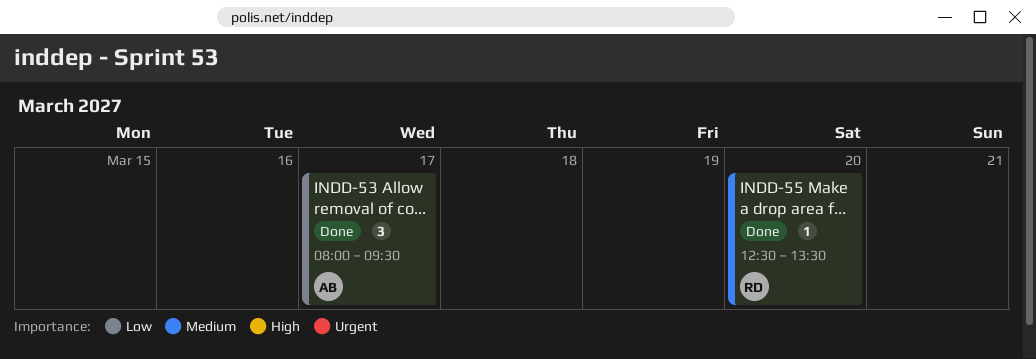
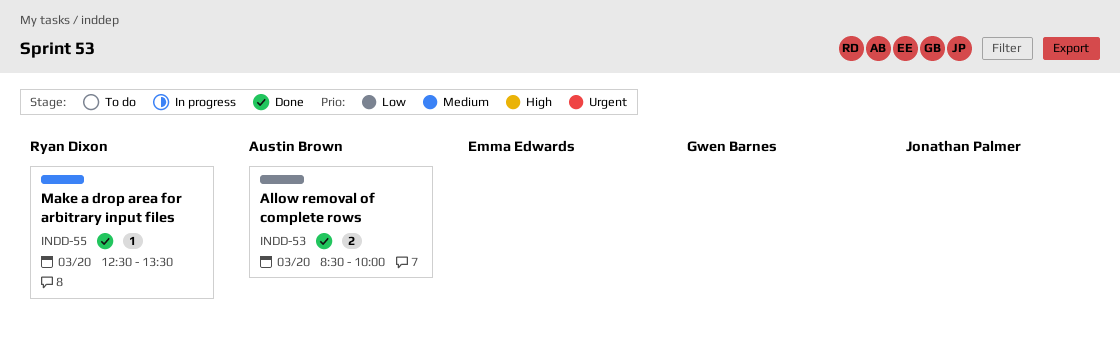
INDD-53, estimate: 3 -> 2
INDD-53, day: Mar 17 -> Mar 20
INDD-53, begins: 08:00 -> 08:30
INDD-53, ends: 09:30 -> 10:00

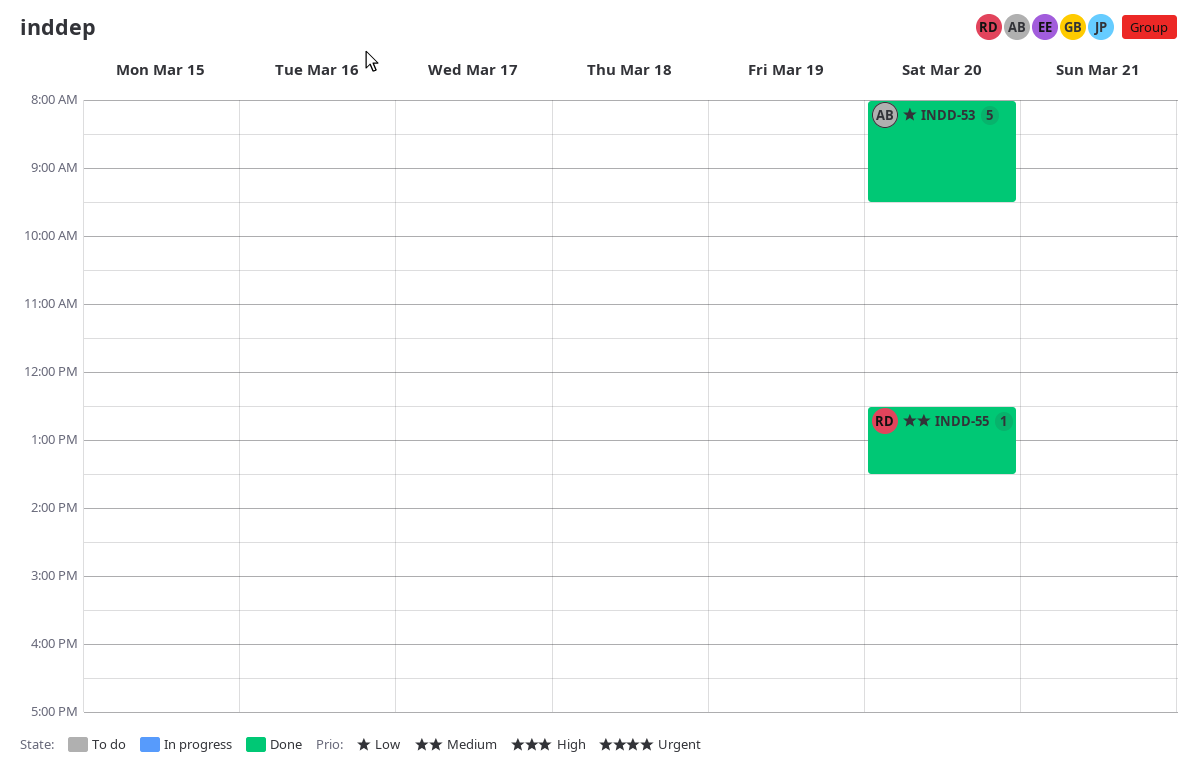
INDD-53, estimate: 2 -> 5
INDD-53, begins: 08:30 -> 08:00
INDD-53, ends: 10:00 -> 09:30

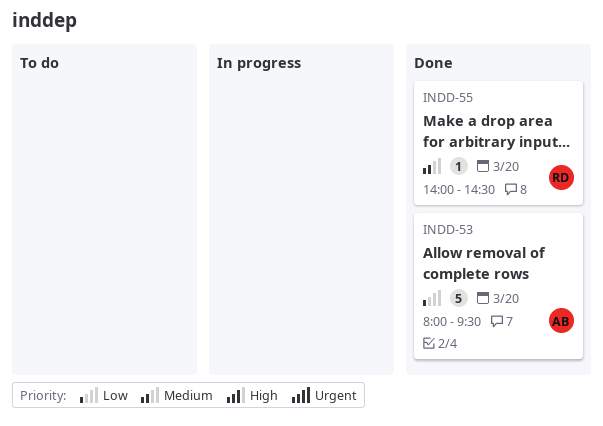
INDD-55, begins: 12:30 -> 14:00
INDD-55, ends: 13:30 -> 14:30

